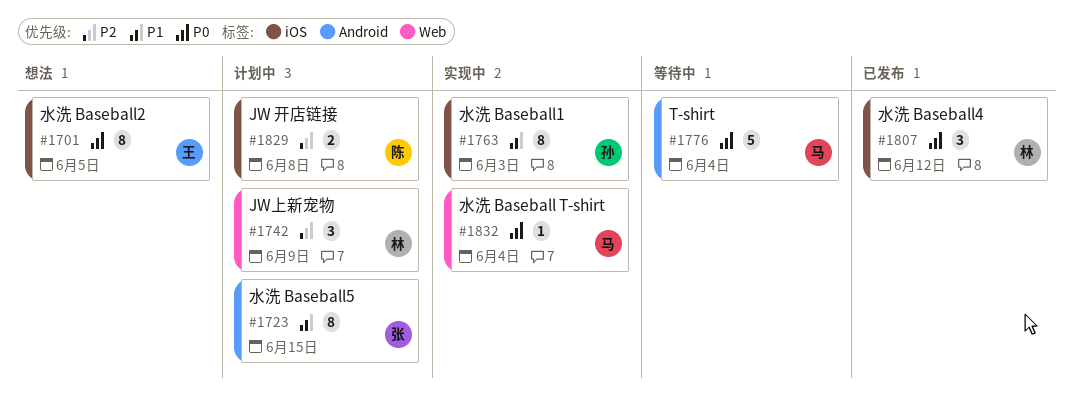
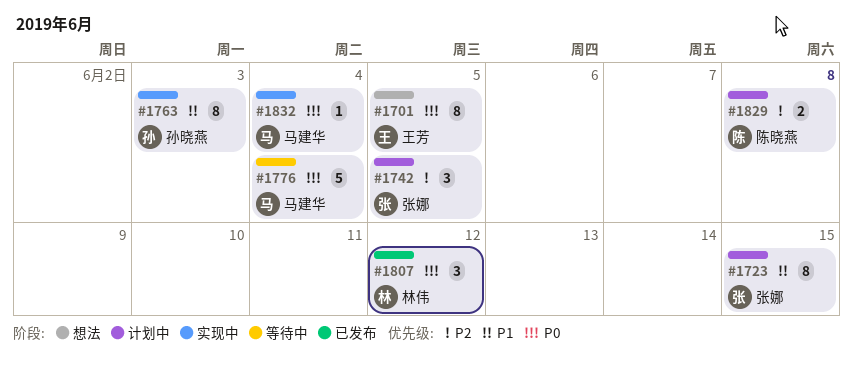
#1742, owner: 林伟 -> 张娜
#1742, due: Jun 9 -> Jun 5

